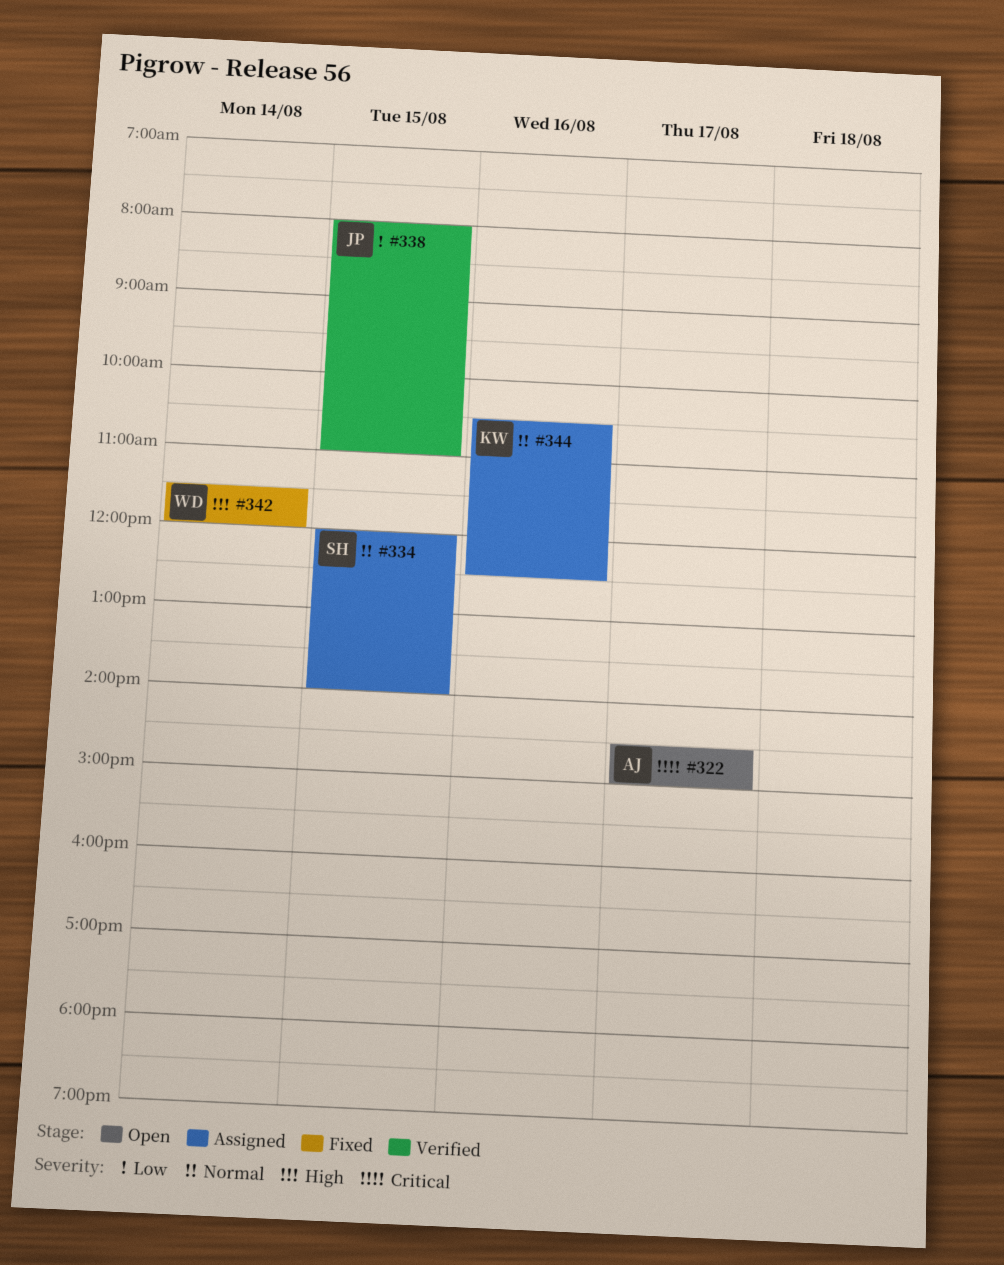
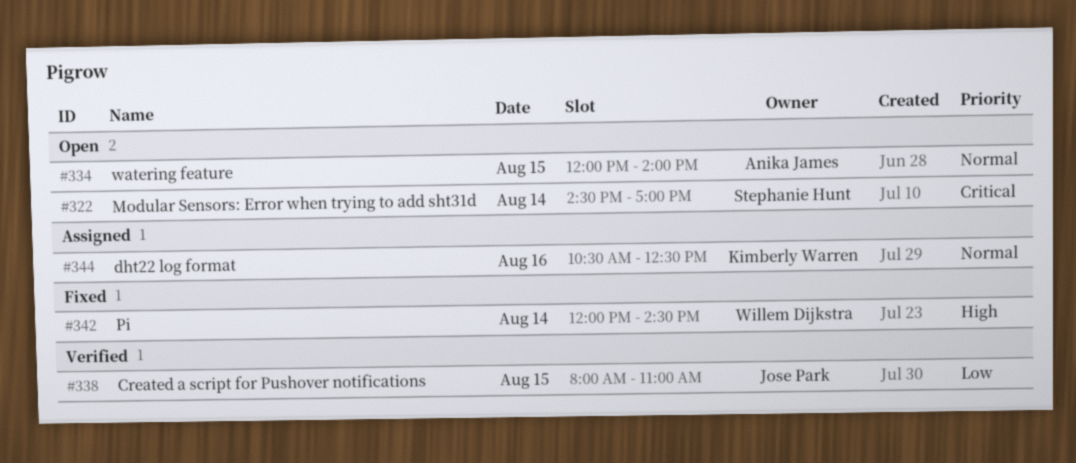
#322, owner: Anika James -> Stephanie Hunt
#322, day: Aug 17 -> Aug 14
#322, ends: 15:00 -> 17:00
#334, status: Assigned -> Open
#334, owner: Stephanie Hunt -> Anika James
#342, begins: 11:30 -> 12:00
#342, ends: 12:00 -> 14:30

